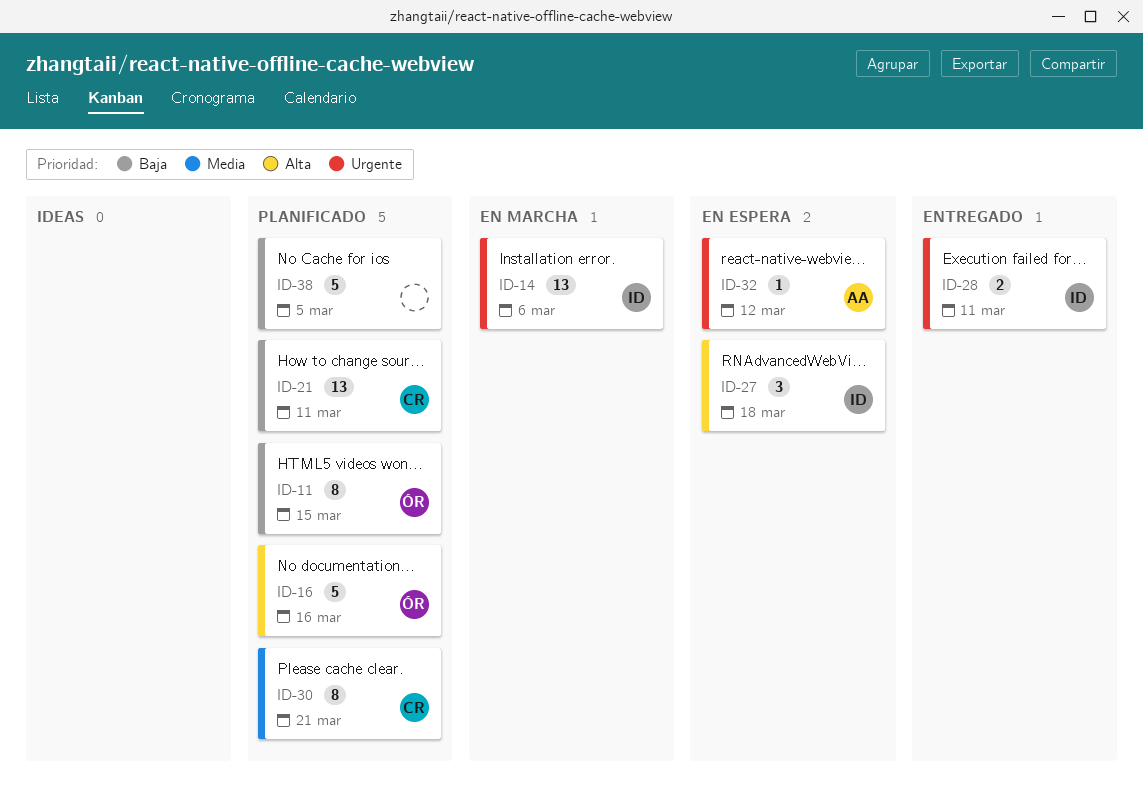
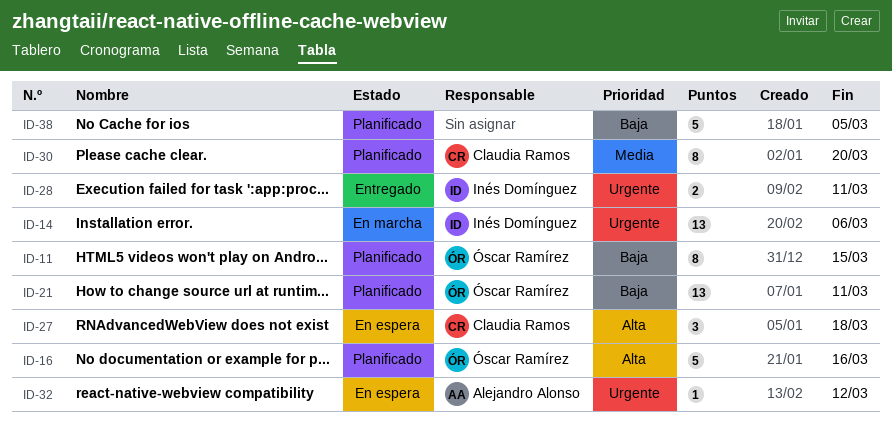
ID-21, owner: Claudia Ramos -> Óscar Ramírez
ID-27, owner: Inés Domínguez -> Claudia Ramos
ID-30, due: Mar 21 -> Mar 20

